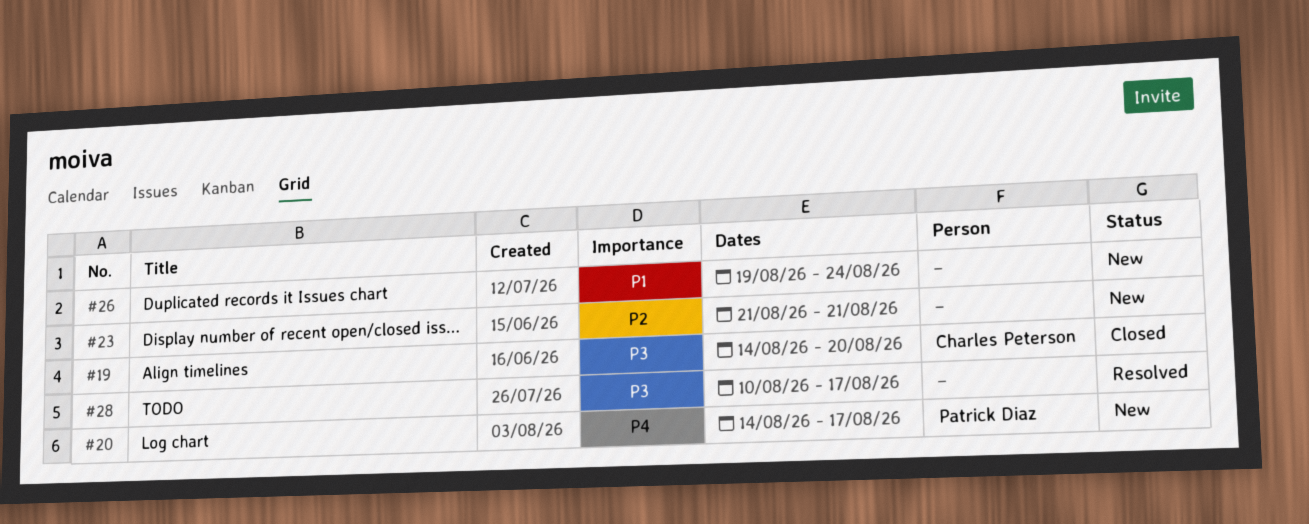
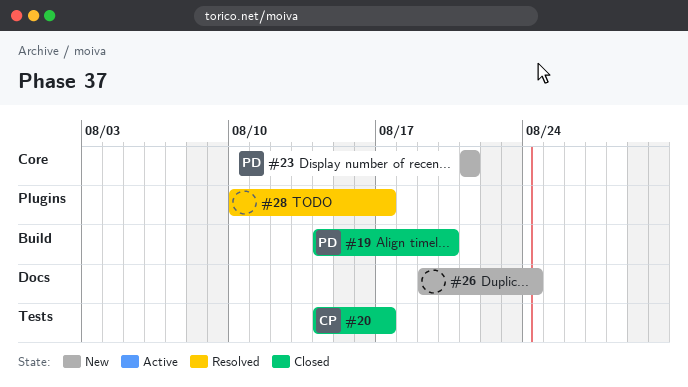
#19, owner: Charles Peterson -> Patrick Diaz
#20, status: New -> Closed
#20, owner: Patrick Diaz -> Charles Peterson
#23, owner: none -> Patrick Diaz

